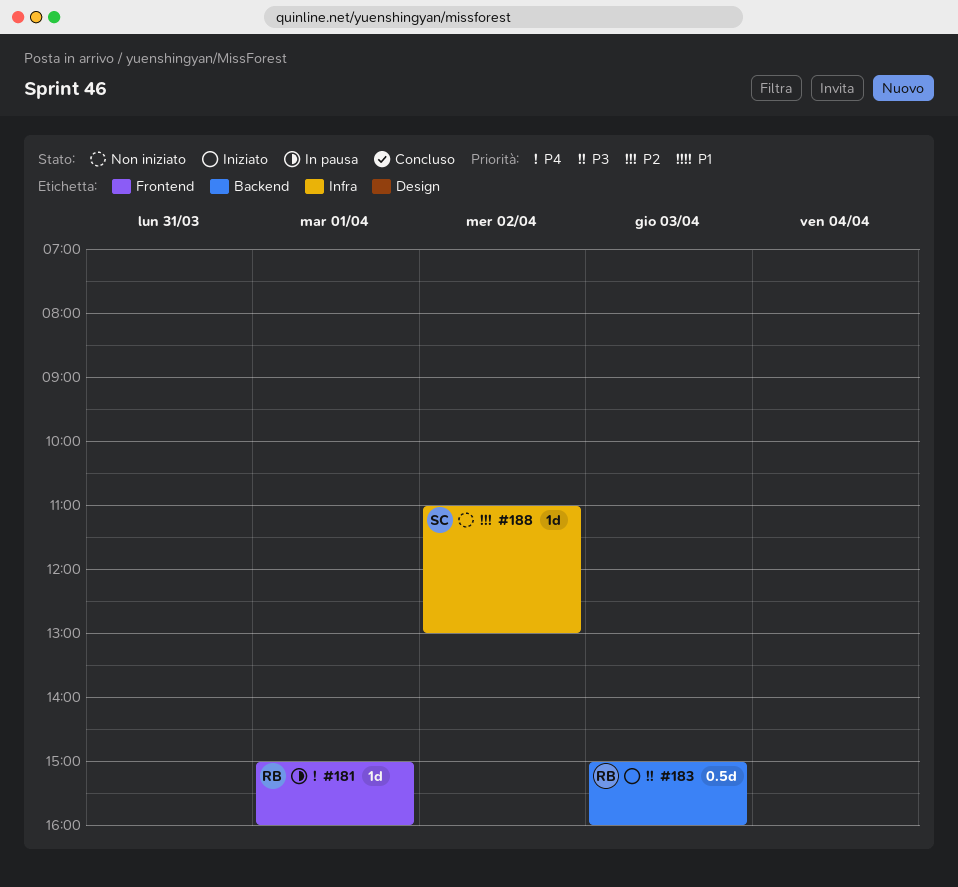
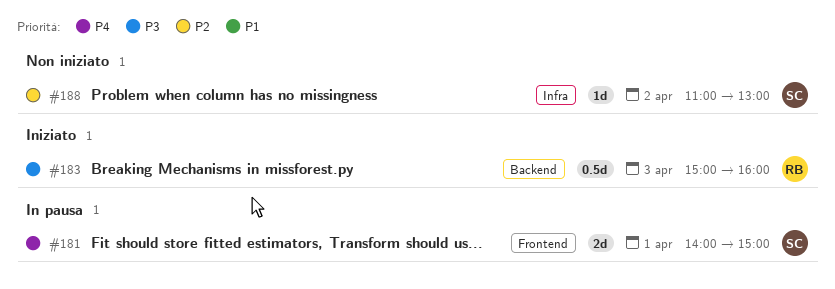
#181, owner: RB -> SC
#181, estimate: 1d -> 2d
#181, begins: 15:00 -> 14:00
#181, ends: 16:00 -> 15:00

